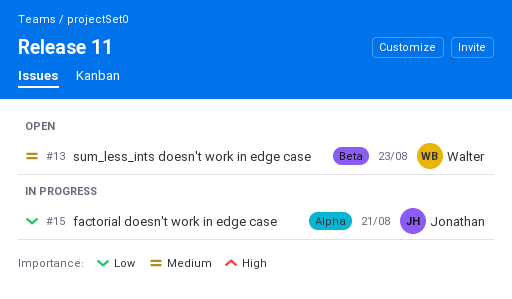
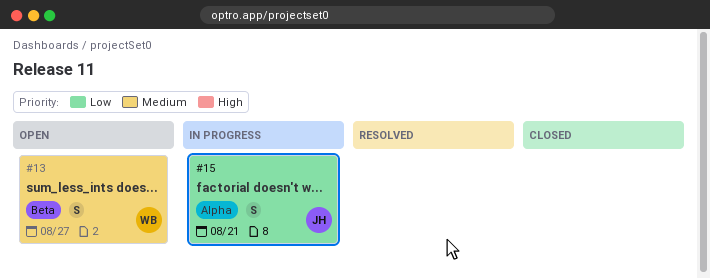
#13, due: Aug 23 -> Aug 27

